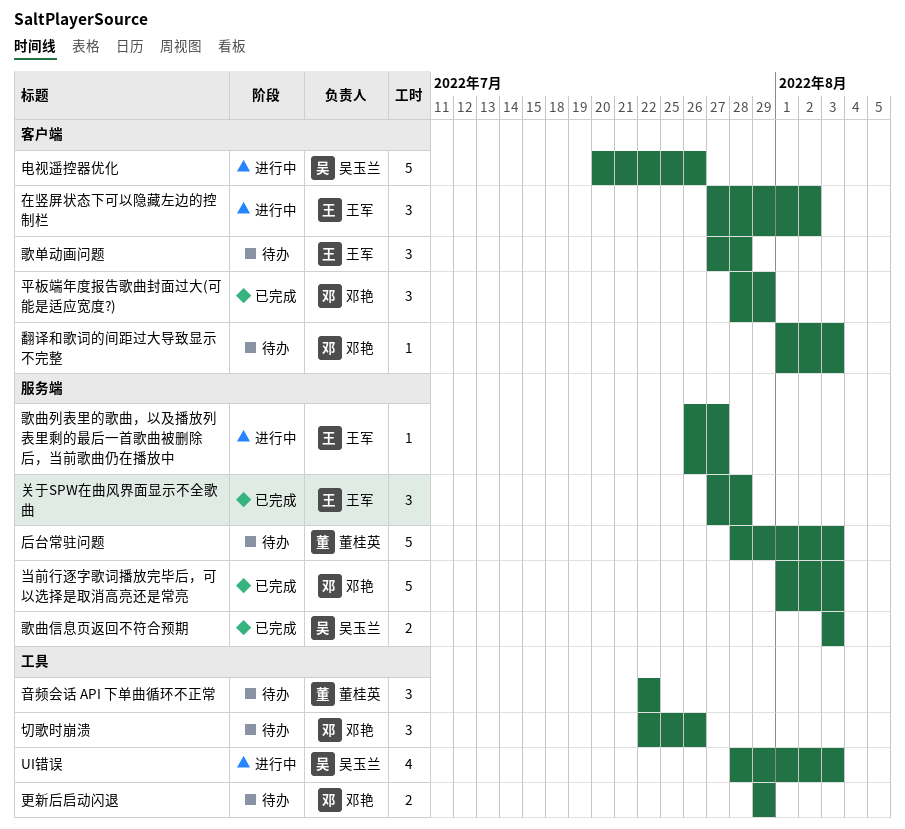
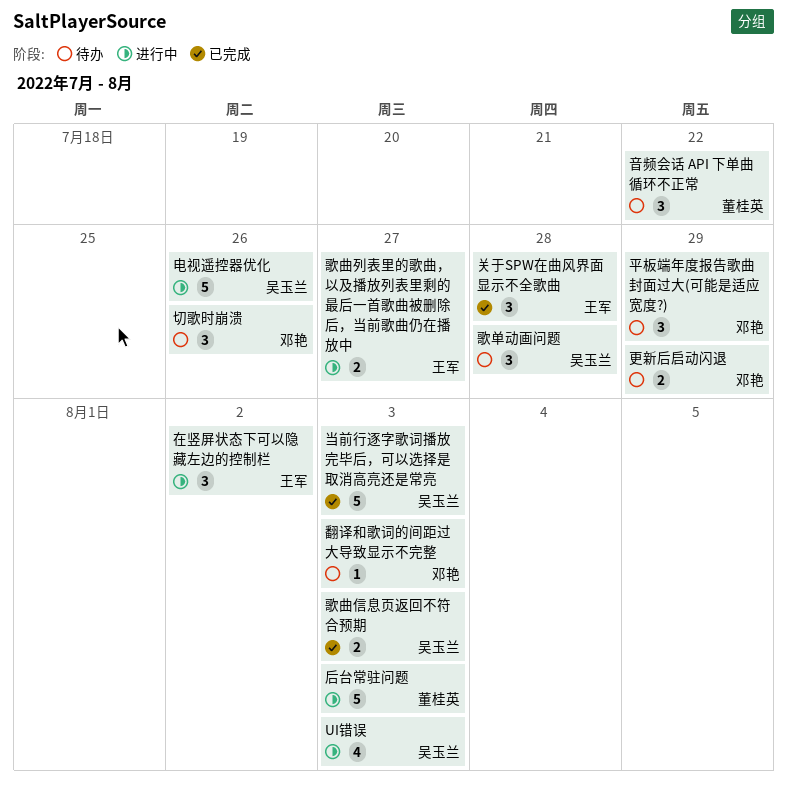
后台常驻问题, status: 待办 -> 进行中
平板端年度报告歌曲封面过大(可能是适应宽度?), status: 已完成 -> 待办
当前行逐字歌词播放完毕后，可以选择是取消高亮还是常亮, owner: 邓艳 -> 吴玉兰
歌单动画问题, owner: 王军 -> 吴玉兰
歌曲列表里的歌曲，以及播放列表里剩的最后一首歌曲被删除后，当前歌曲仍在播放中, estimate: 1 -> 2

